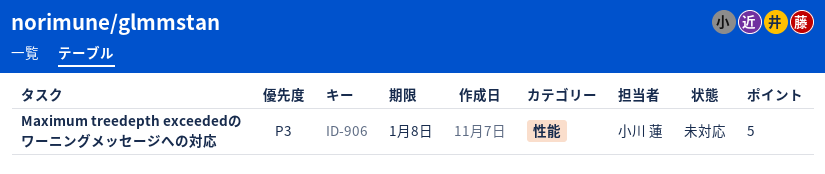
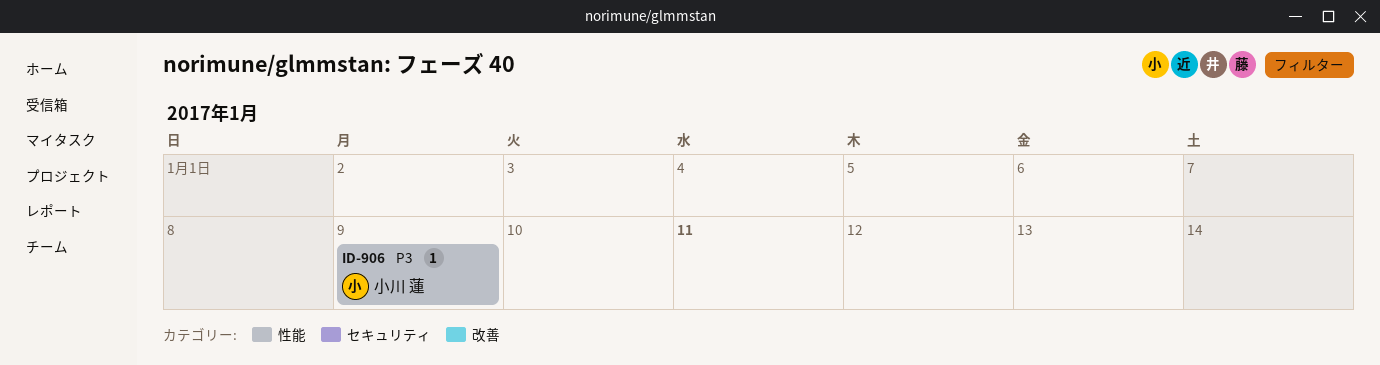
ID-906, estimate: 5 -> 1
ID-906, due: Jan 8 -> Jan 9

